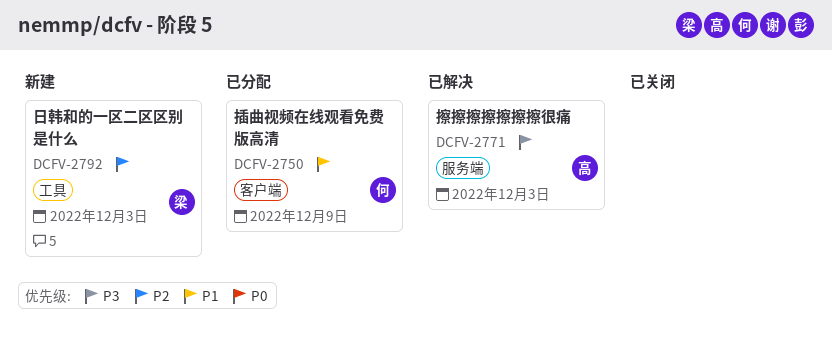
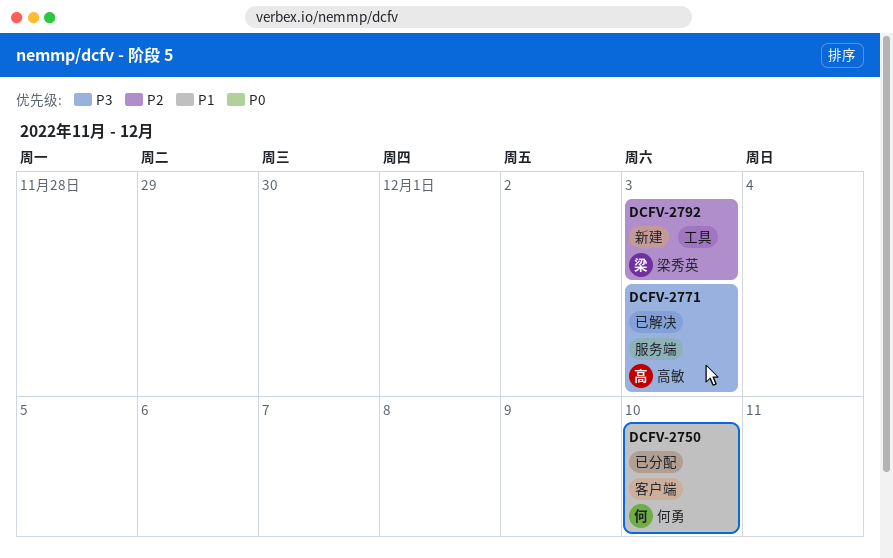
DCFV-2750, due: Dec 9 -> Dec 10

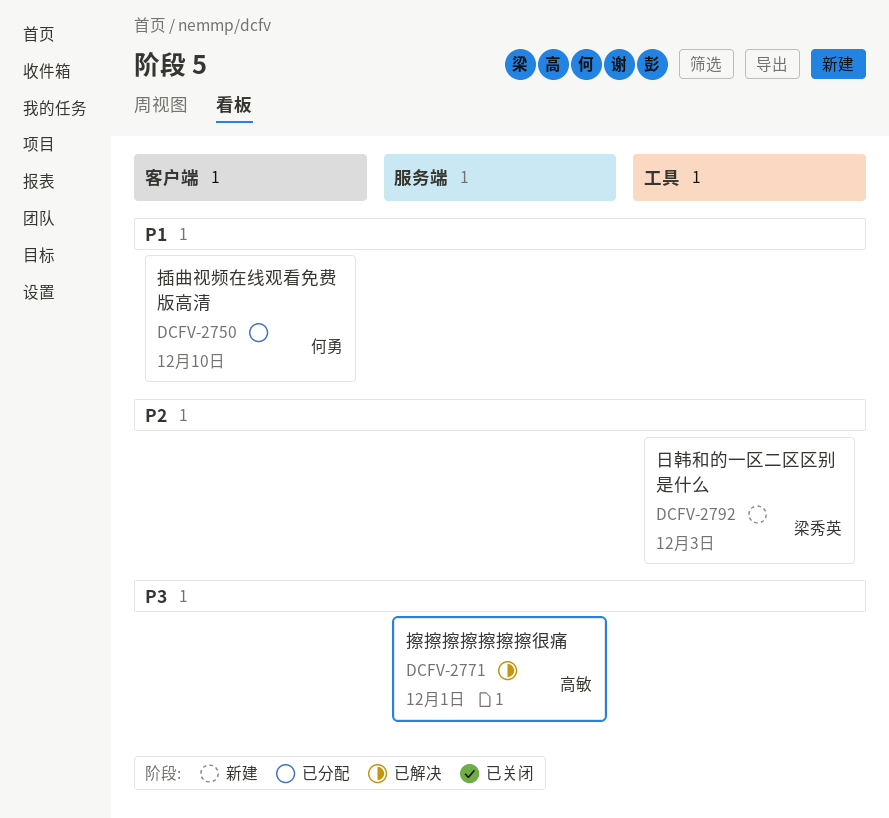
DCFV-2771, due: Dec 3 -> Dec 1

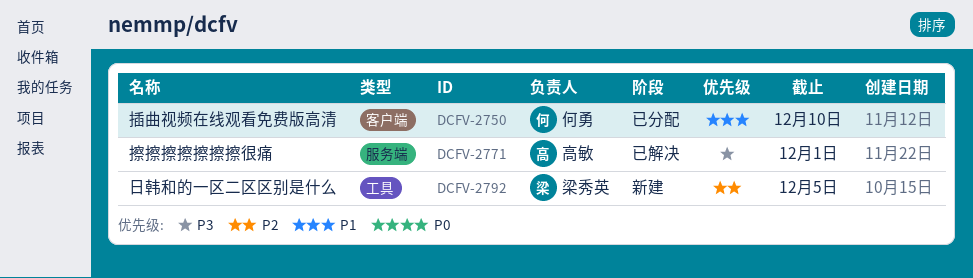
DCFV-2792, due: Dec 3 -> Dec 5

